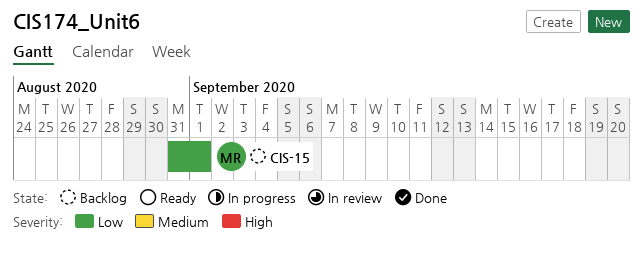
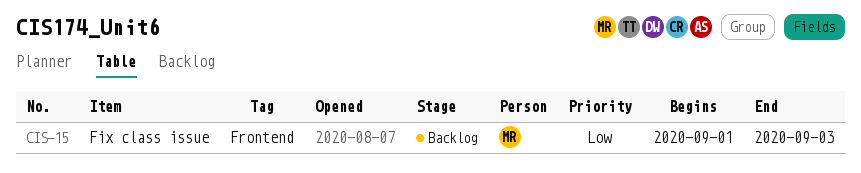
CIS-15, start: Aug 31 -> Sep 1
CIS-15, due: Sep 1 -> Sep 3

